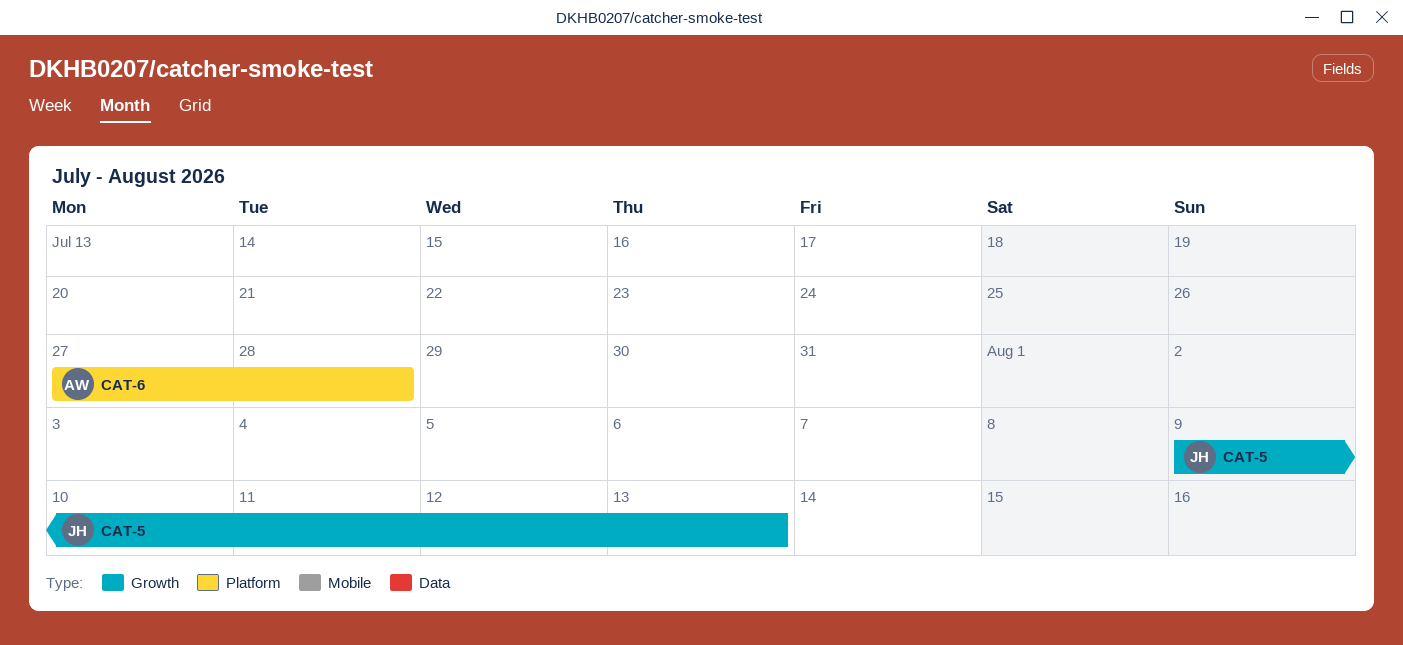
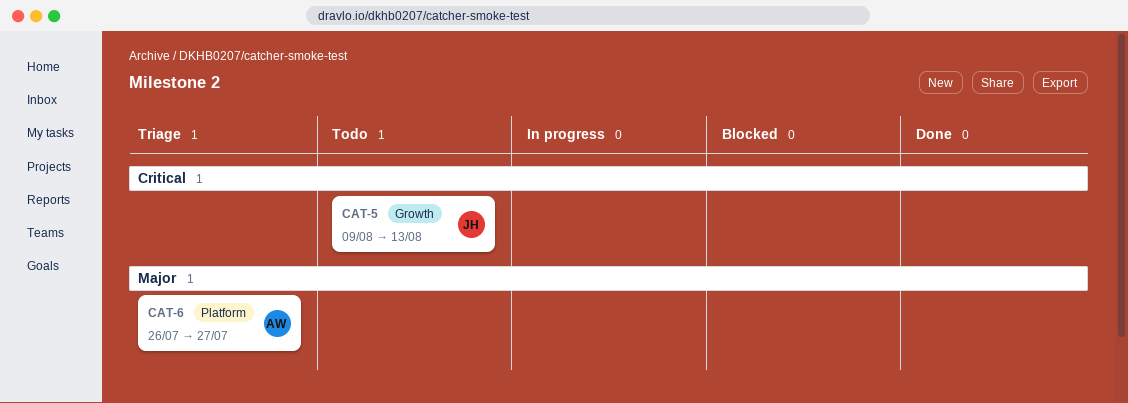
CAT-6, start: Jul 27 -> Jul 26
CAT-6, due: Jul 28 -> Jul 27

